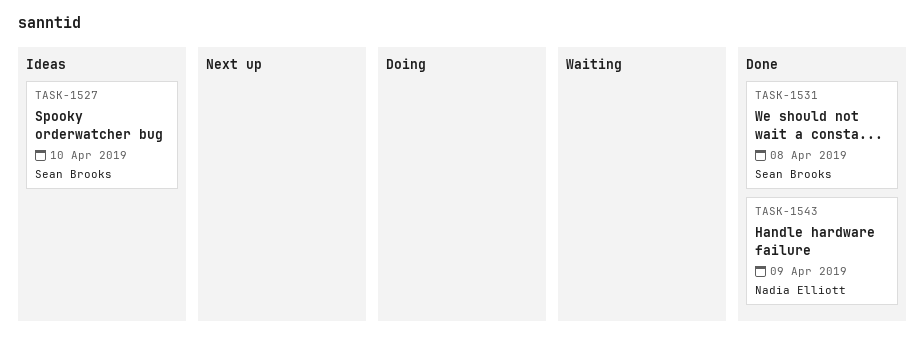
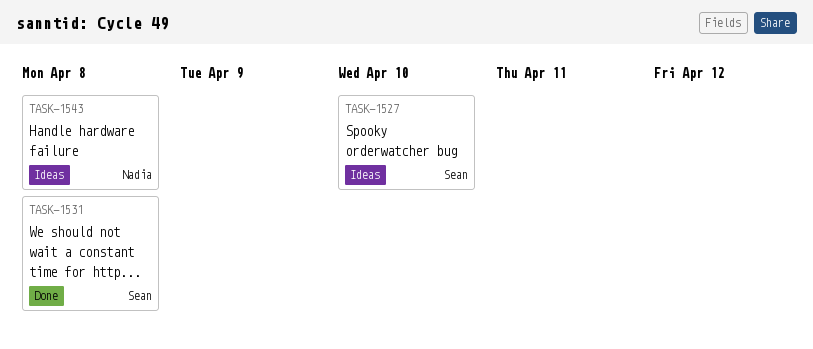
TASK-1543, status: Done -> Ideas
TASK-1543, due: Apr 9 -> Apr 8

